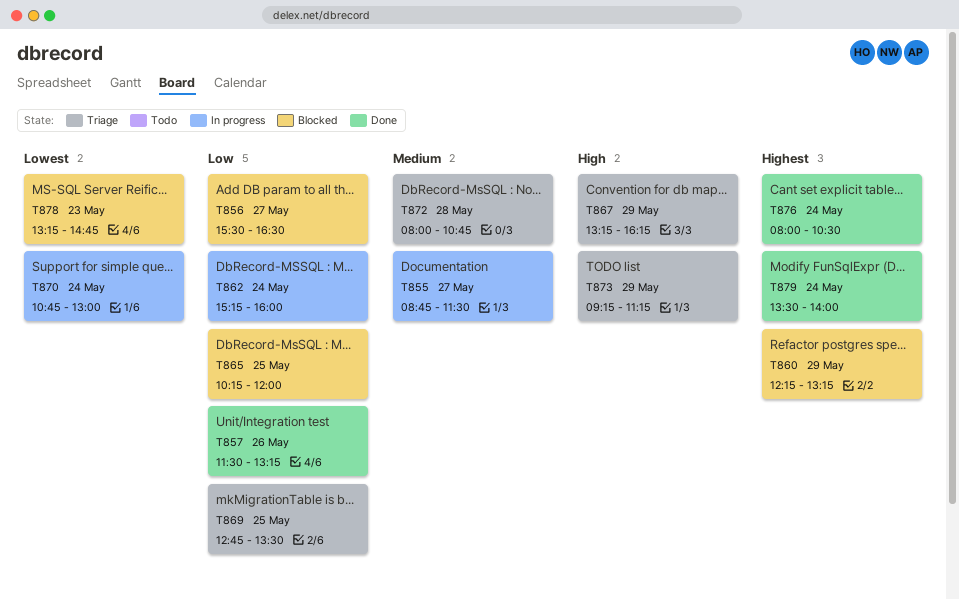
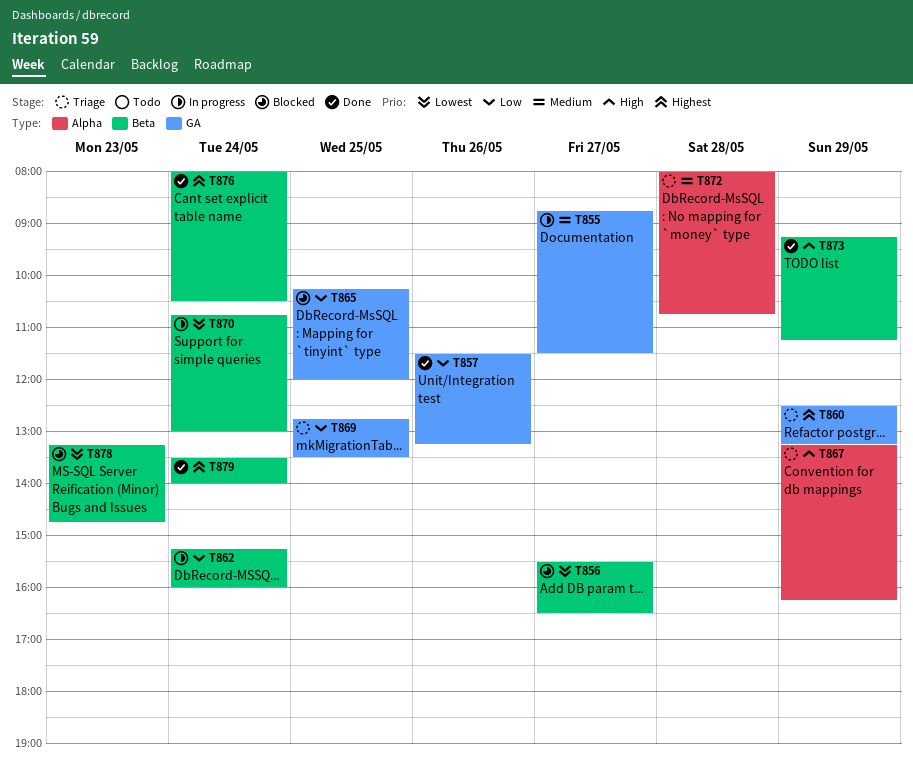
T856, priority: Low -> Lowest
T860, status: Blocked -> Triage
T860, begins: 12:15 -> 12:30
T873, status: Triage -> Done

